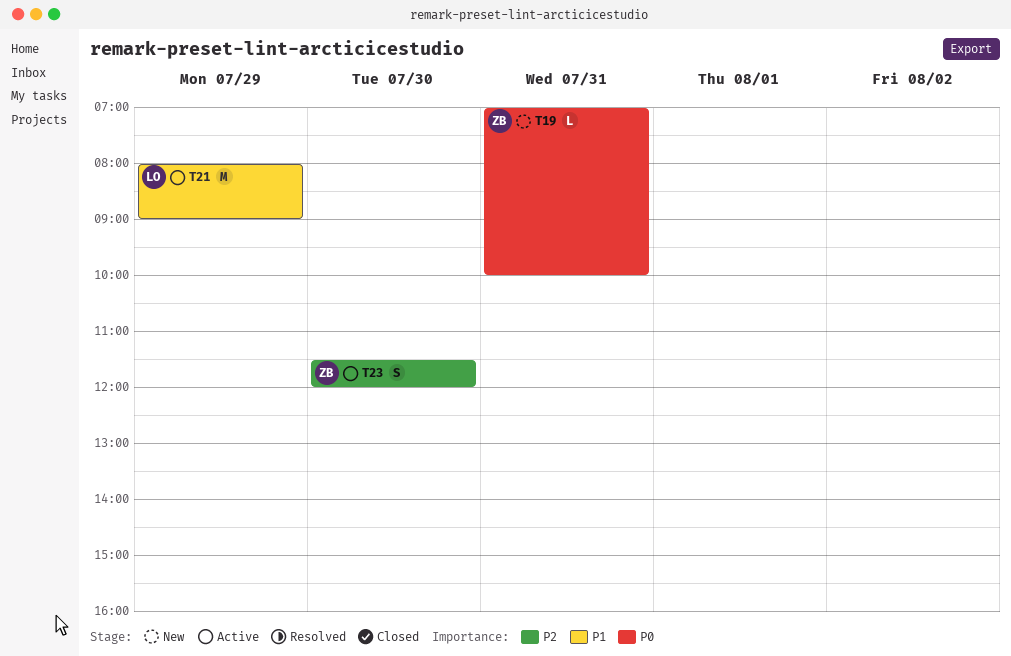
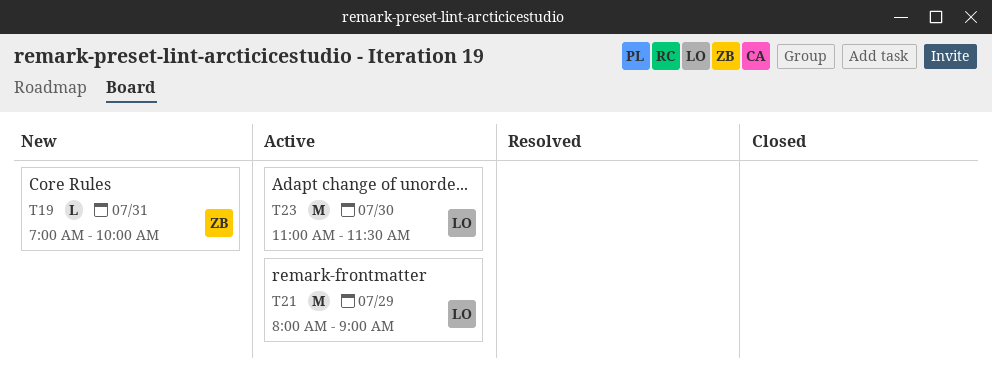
T23, owner: ZB -> LO
T23, estimate: S -> M
T23, begins: 11:30 -> 11:00
T23, ends: 12:00 -> 11:30

